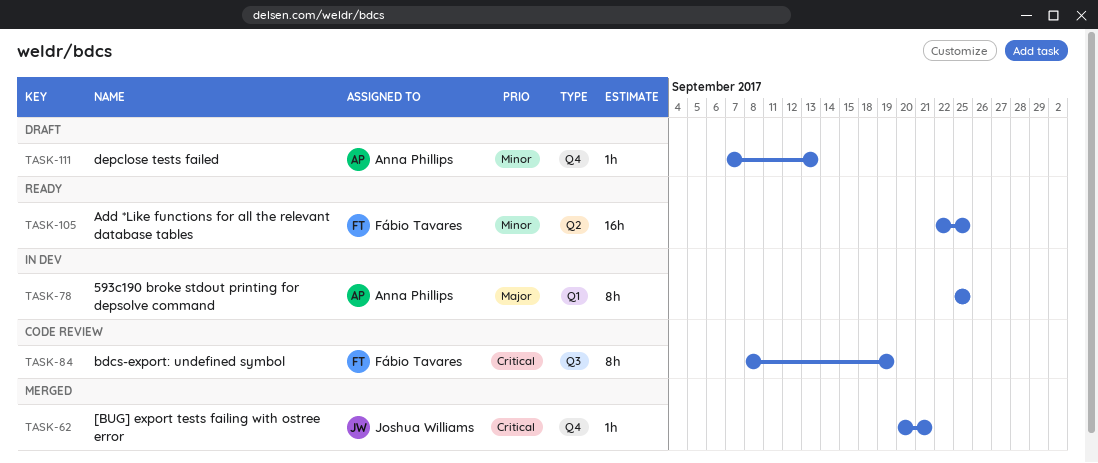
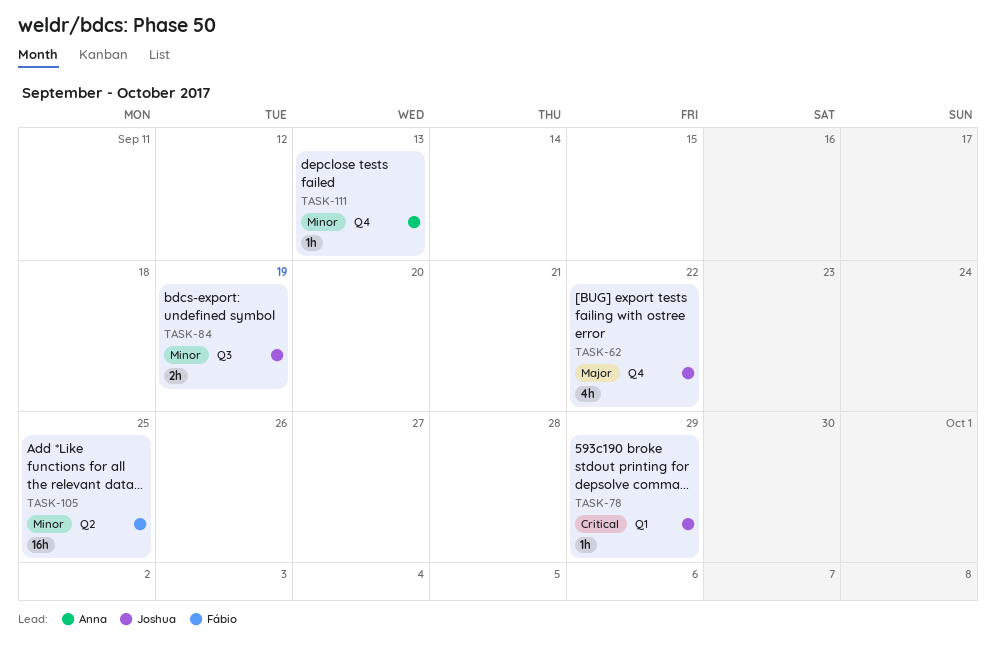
TASK-62, priority: Critical -> Major
TASK-62, estimate: 1h -> 4h
TASK-62, due: Sep 21 -> Sep 22
TASK-78, owner: Anna Phillips -> Joshua Williams
TASK-78, priority: Major -> Critical
TASK-78, estimate: 8h -> 1h
TASK-78, due: Sep 25 -> Sep 29
TASK-84, owner: Fábio Tavares -> Joshua Williams
TASK-84, priority: Critical -> Minor
TASK-84, estimate: 8h -> 2h

